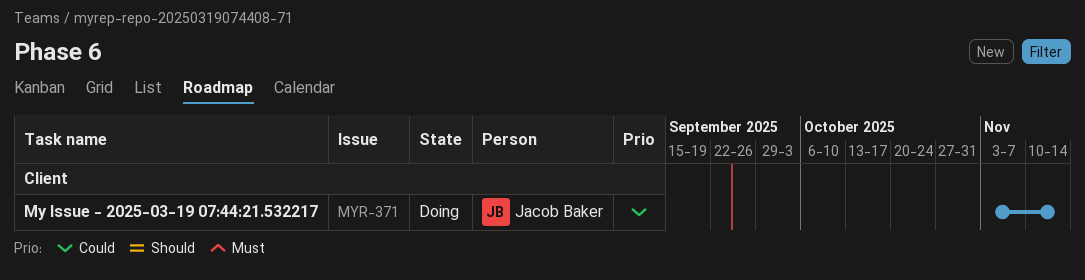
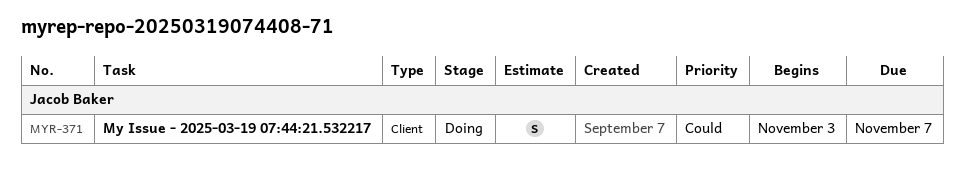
MYR-371, due: Nov 14 -> Nov 7

